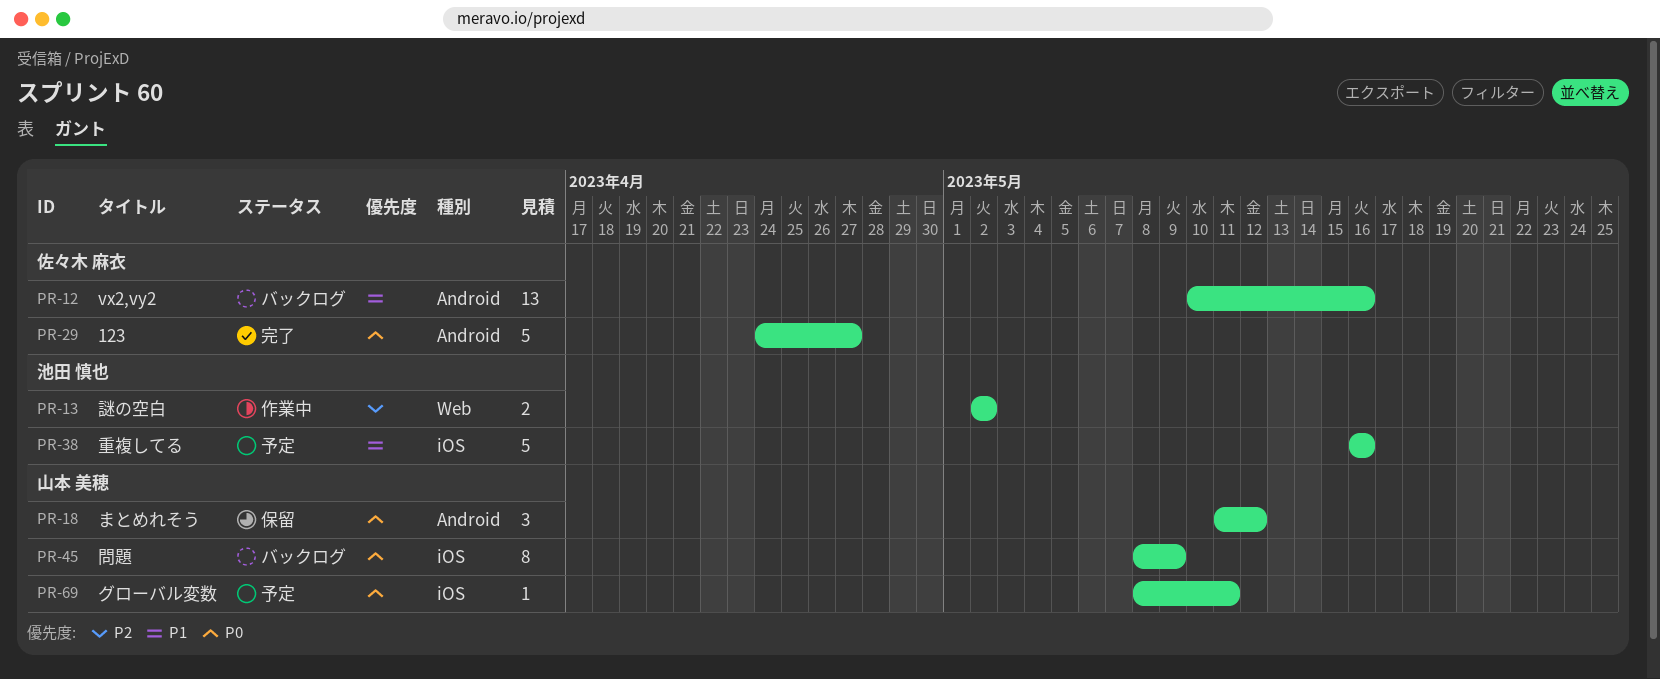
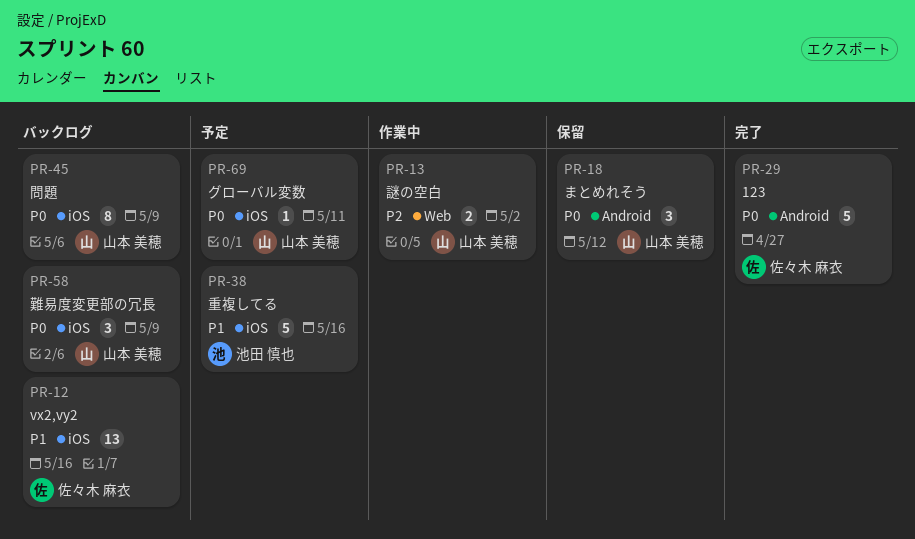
PR-12, label: Android -> iOS
PR-13, owner: 池田 慎也 -> 山本 美穂
PR-58: none -> present

